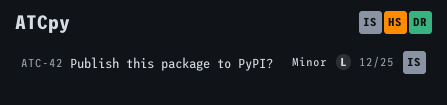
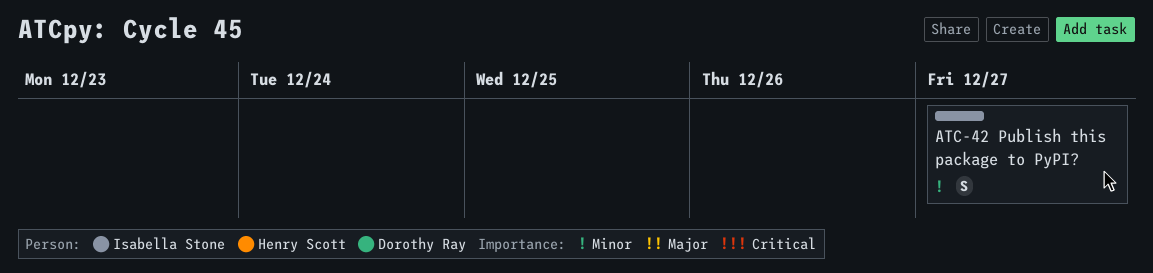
ATC-42, estimate: L -> S
ATC-42, due: Dec 25 -> Dec 27

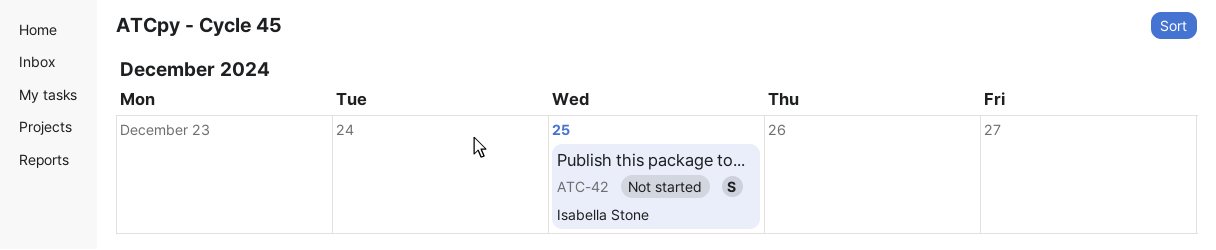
ATC-42, due: Dec 27 -> Dec 25

